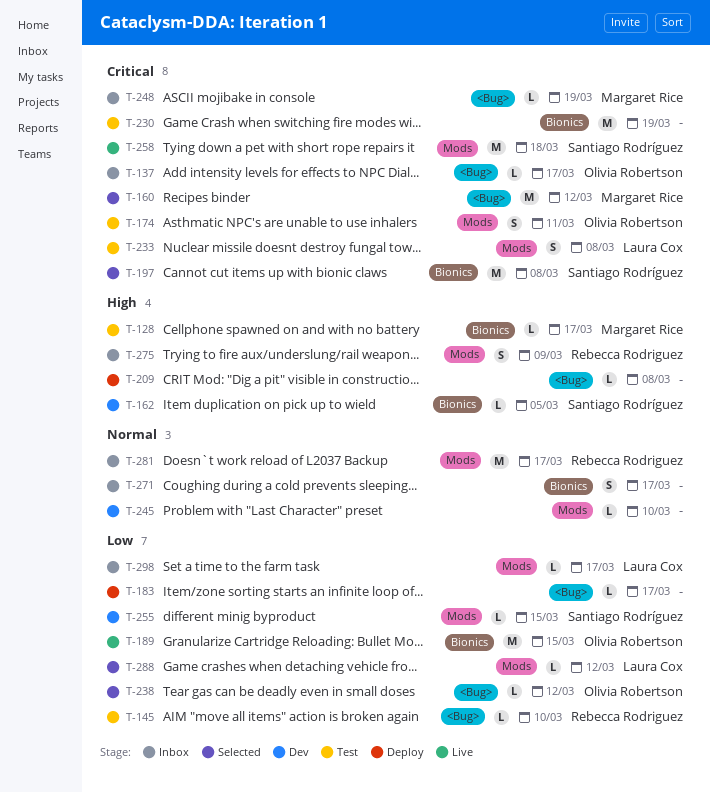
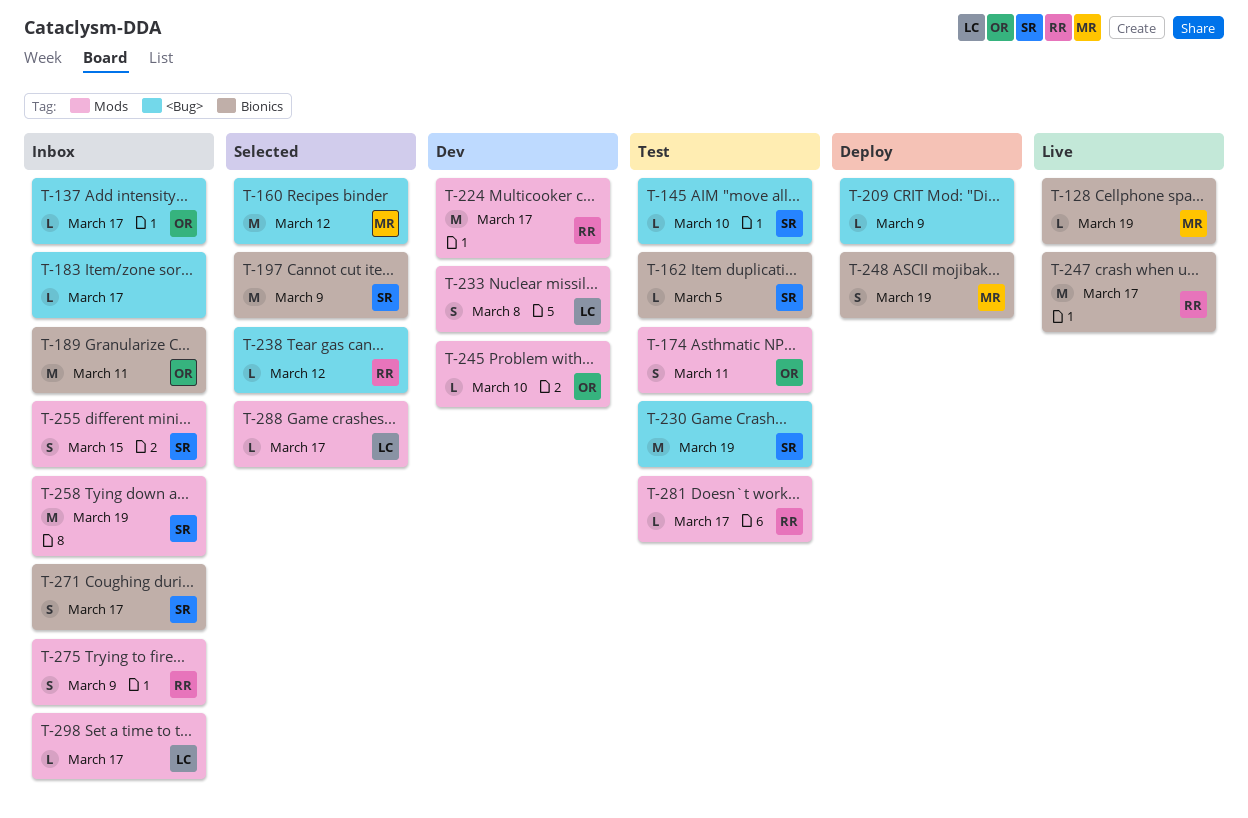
T-128, status: Test -> Live
T-128, due: Mar 17 -> Mar 19
T-145, owner: Rebecca Rodriguez -> Santiago Rodríguez
T-162, status: Dev -> Test
T-183, status: Deploy -> Inbox
T-189, status: Live -> Inbox
T-189, due: Mar 15 -> Mar 11
T-197, due: Mar 8 -> Mar 9
T-209, due: Mar 8 -> Mar 9
T-224: none -> present
T-230, owner: none -> Santiago Rodríguez
T-230, label: Bionics -> <Bug>
T-233, status: Test -> Dev
T-238, owner: Olivia Robertson -> Rebecca Rodriguez
T-245, owner: none -> Olivia Robertson
T-247: none -> present
T-248, status: Inbox -> Deploy
T-248, label: <Bug> -> Bionics
T-248, estimate: L -> S
T-255, status: Dev -> Inbox
T-255, estimate: L -> S
T-258, status: Live -> Inbox
T-258, due: Mar 18 -> Mar 19
T-271, owner: none -> Santiago Rodríguez
T-281, status: Inbox -> Test
T-281, estimate: M -> L
T-288, due: Mar 12 -> Mar 17

